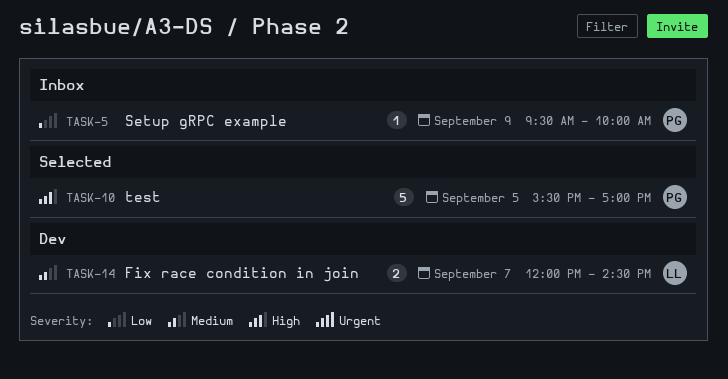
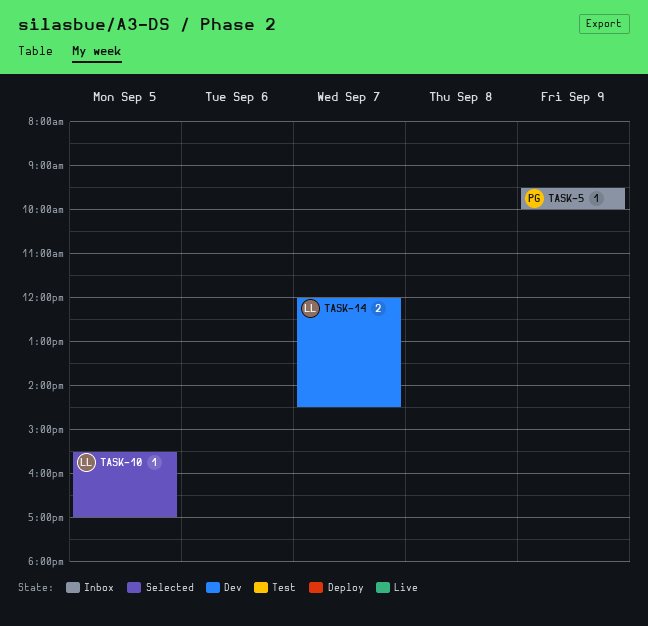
TASK-10, owner: PG -> LL
TASK-10, estimate: 5 -> 1

